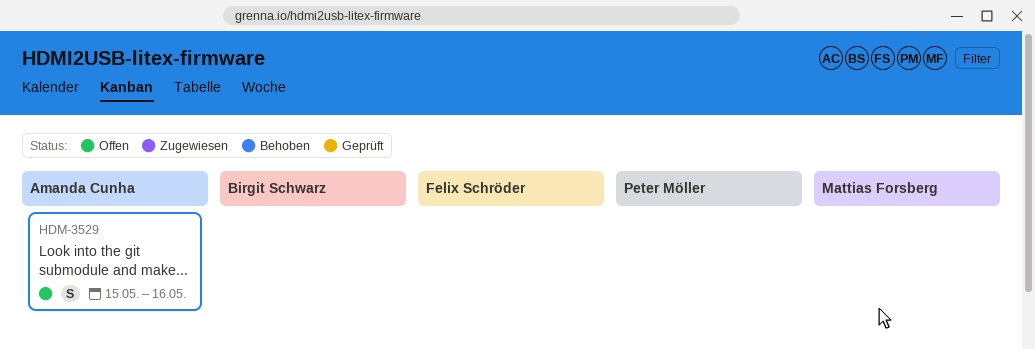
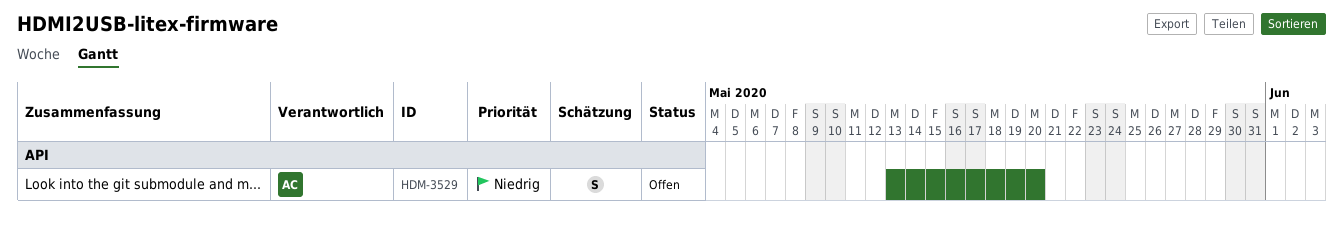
HDM-3529, start: May 15 -> May 13
HDM-3529, due: May 16 -> May 20

